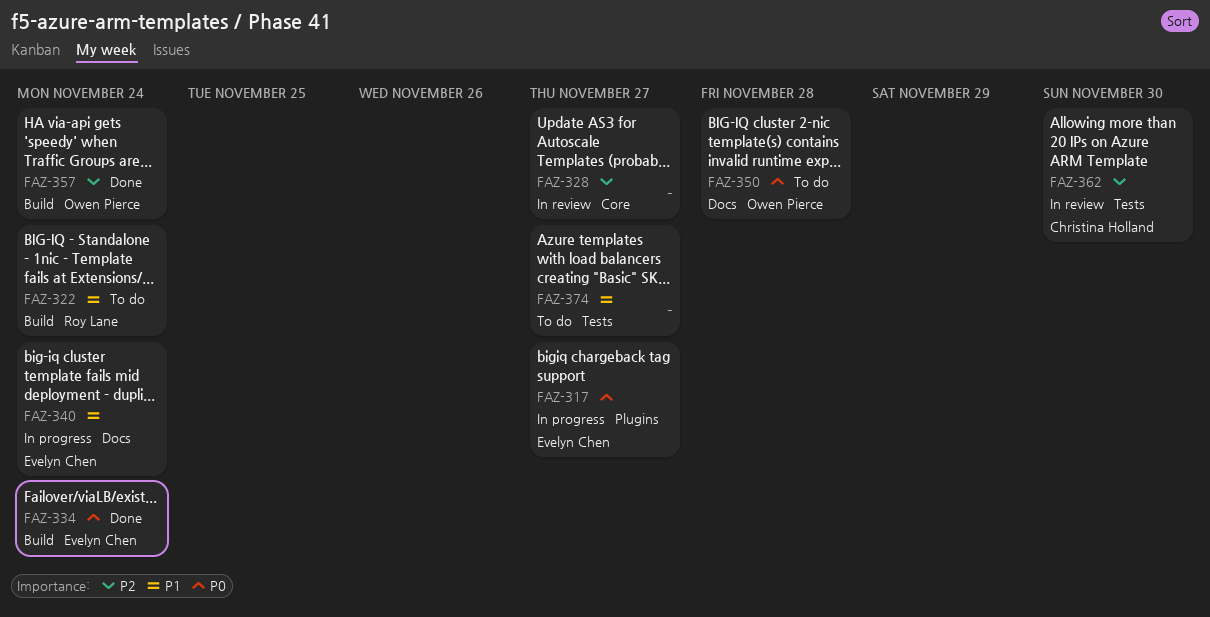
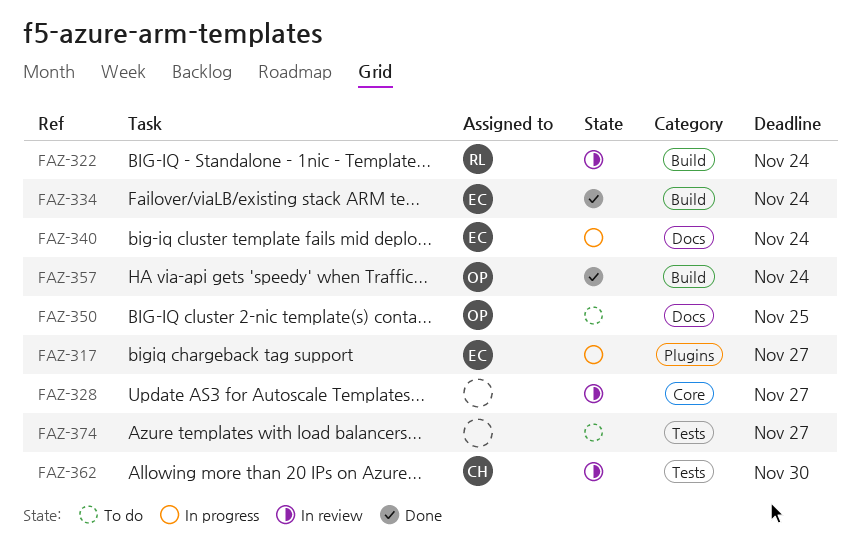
FAZ-322, status: To do -> In review
FAZ-350, due: Nov 28 -> Nov 25

